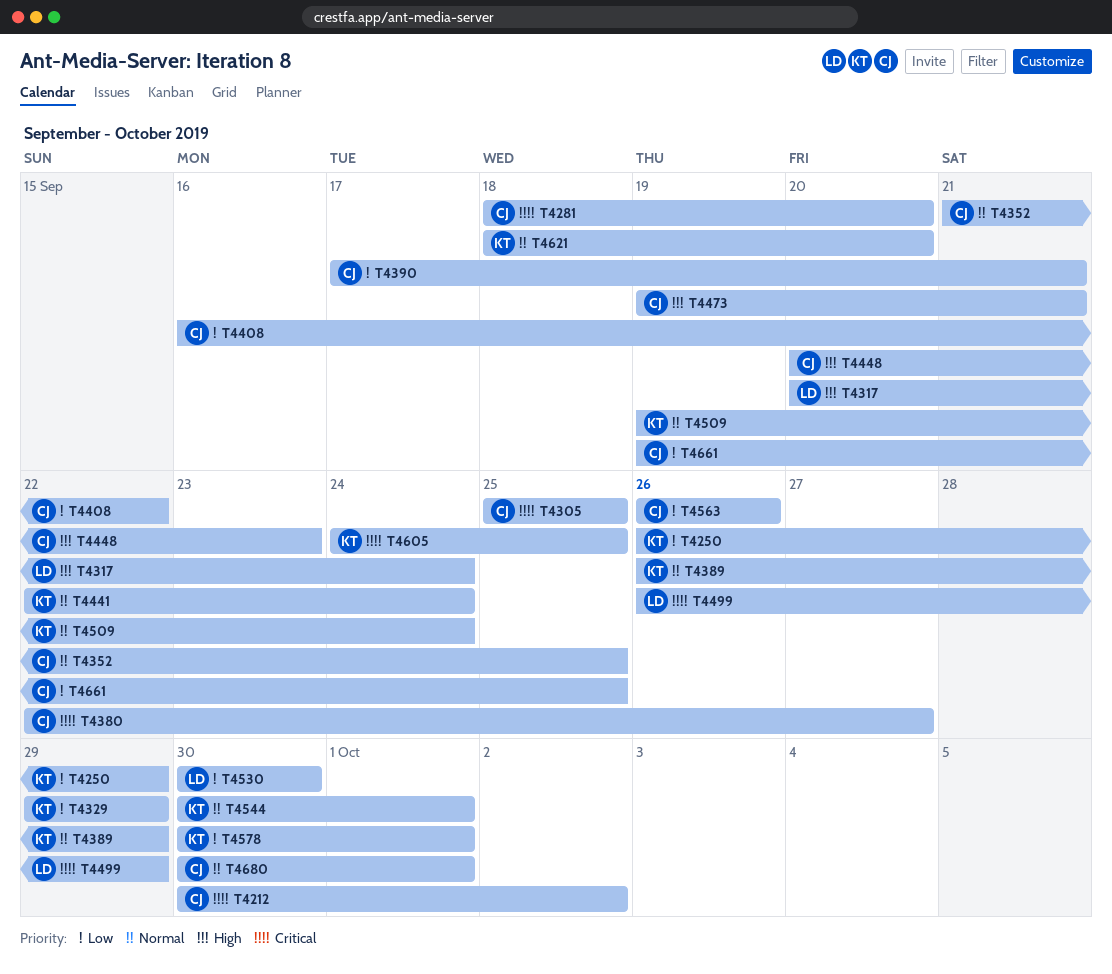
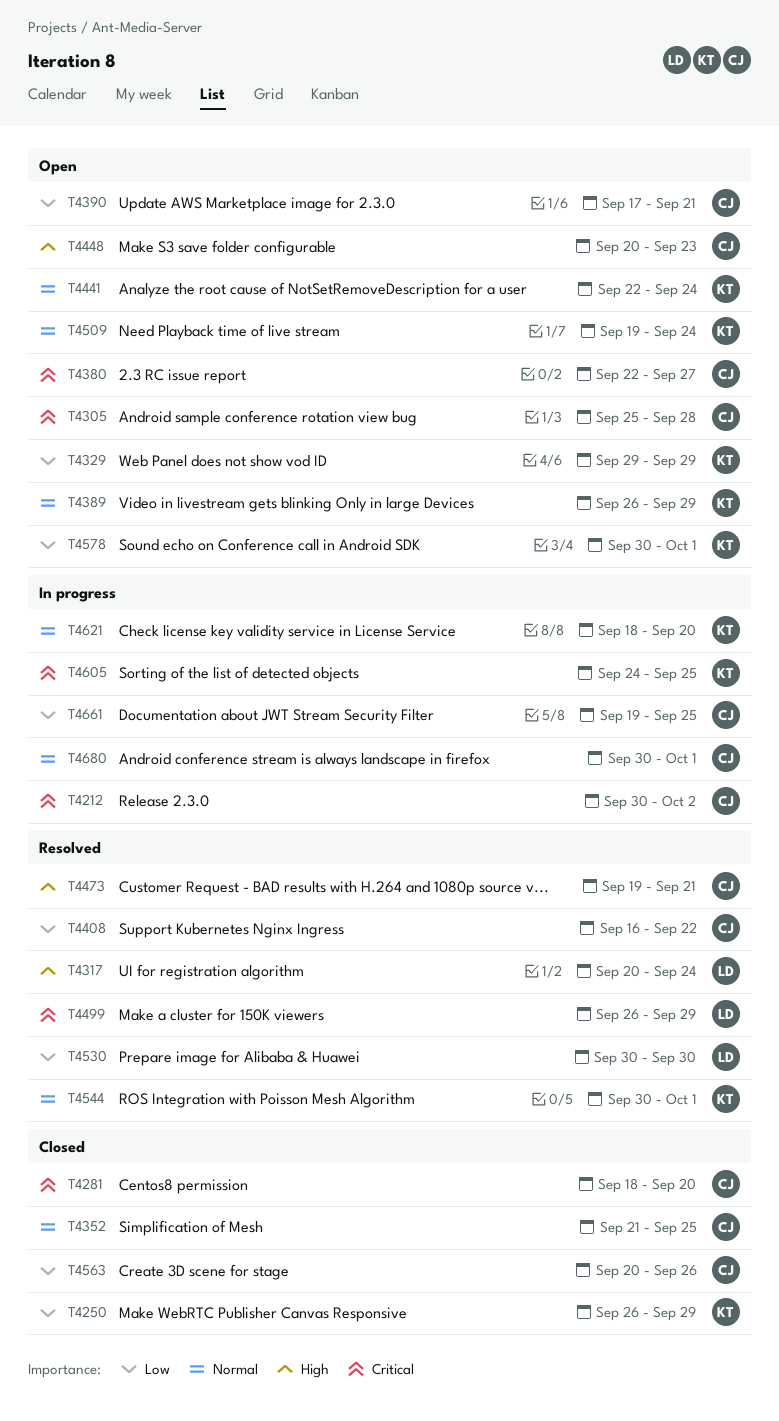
T4305, due: Sep 25 -> Sep 28
T4563, start: Sep 26 -> Sep 20

